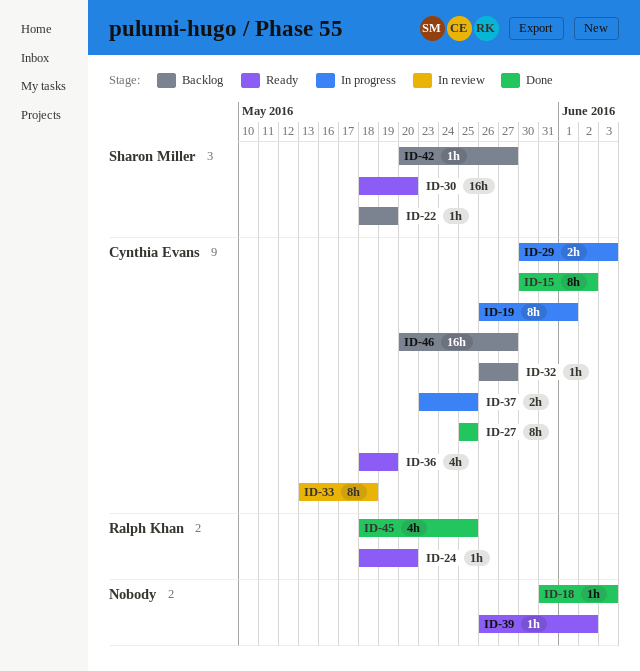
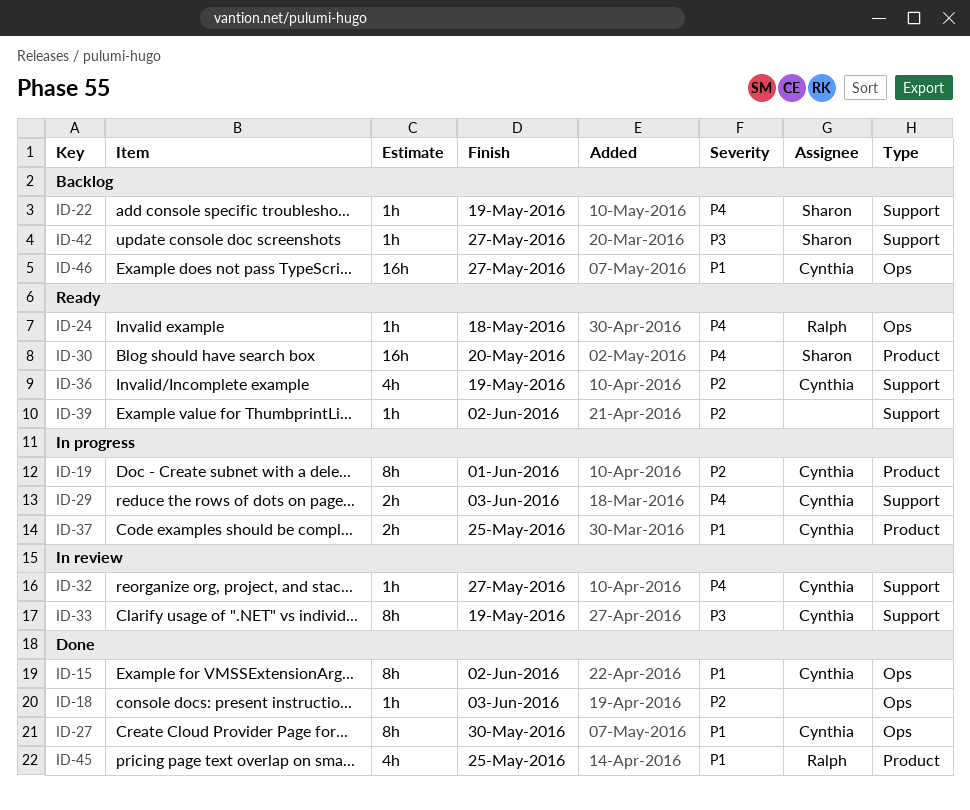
ID-24, due: May 20 -> May 18
ID-27, due: May 25 -> May 30
ID-32, status: Backlog -> In review
ID-33, due: May 18 -> May 19

